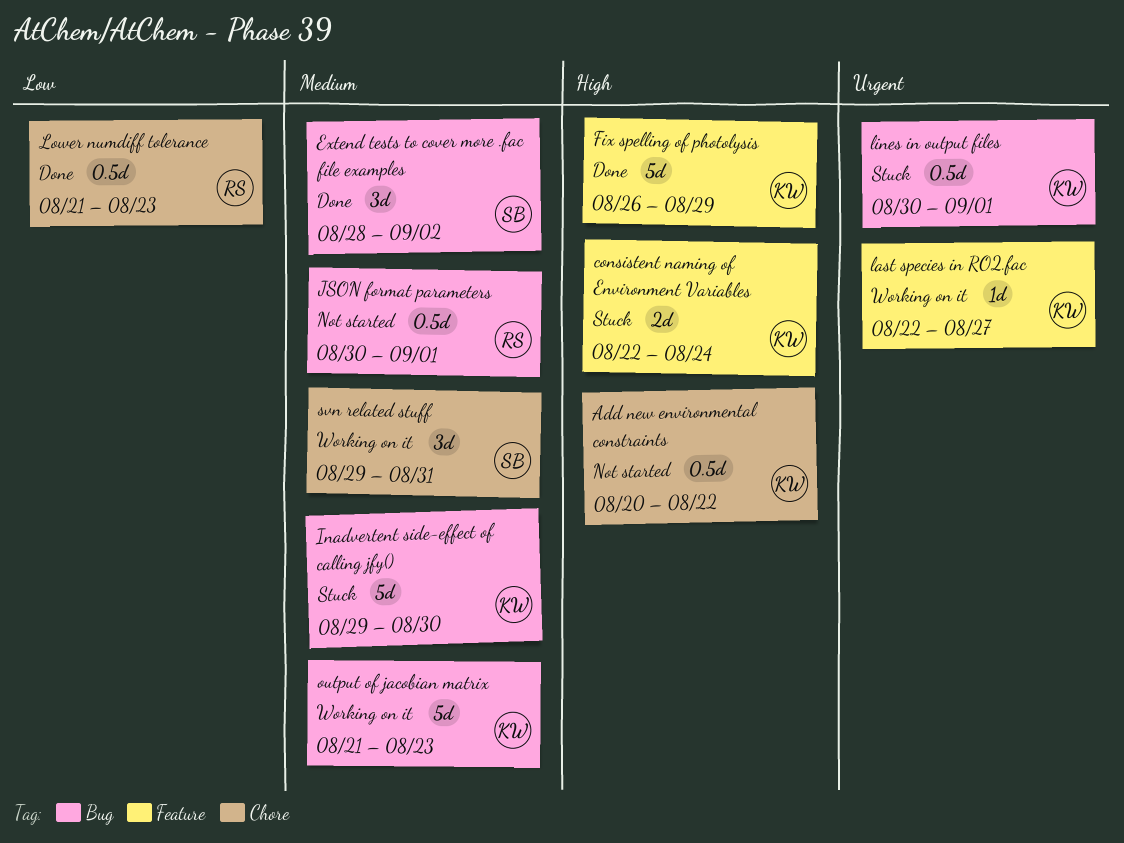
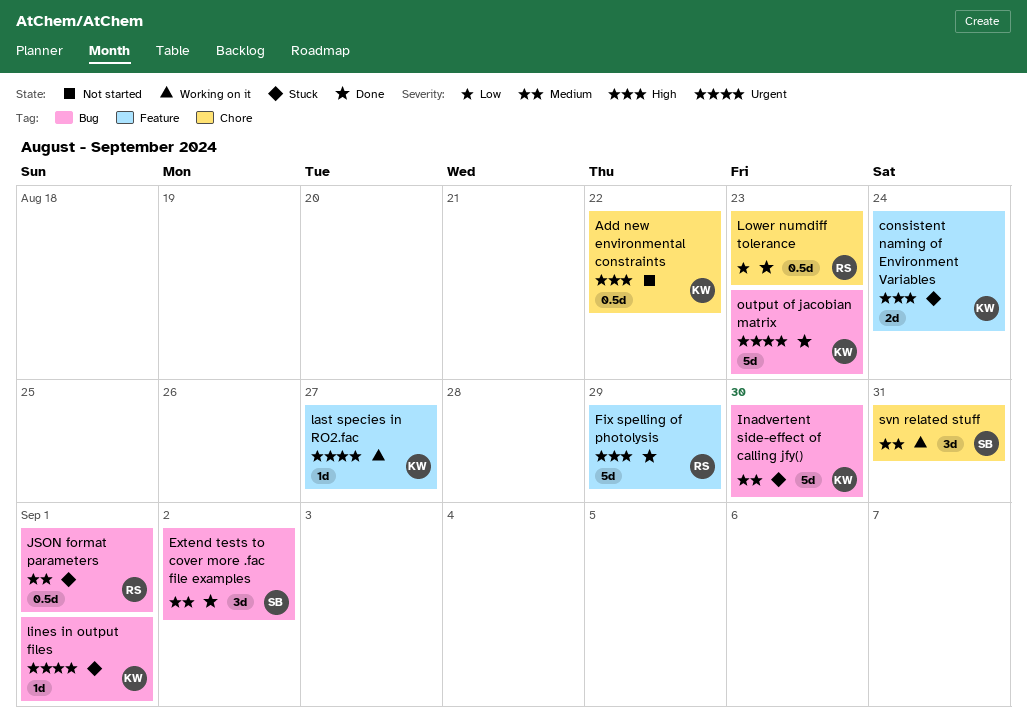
Fix spelling of photolysis, owner: KW -> RS
JSON format parameters, status: Not started -> Stuck
lines in output files, estimate: 0.5d -> 1d
output of jacobian matrix, status: Working on it -> Done
output of jacobian matrix, priority: Medium -> Urgent

